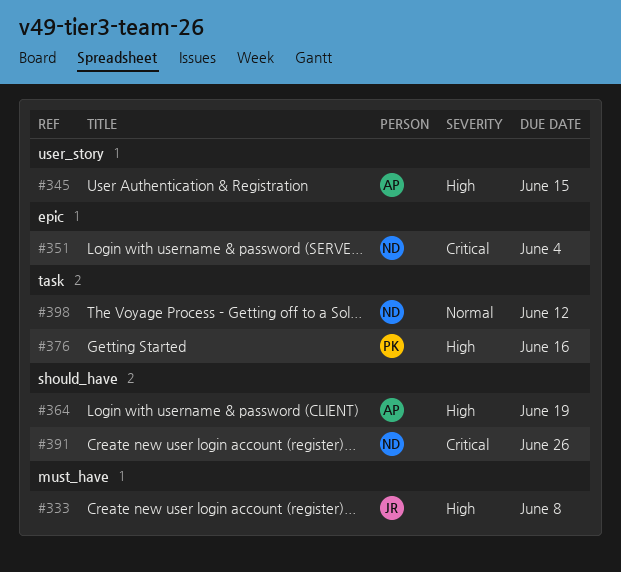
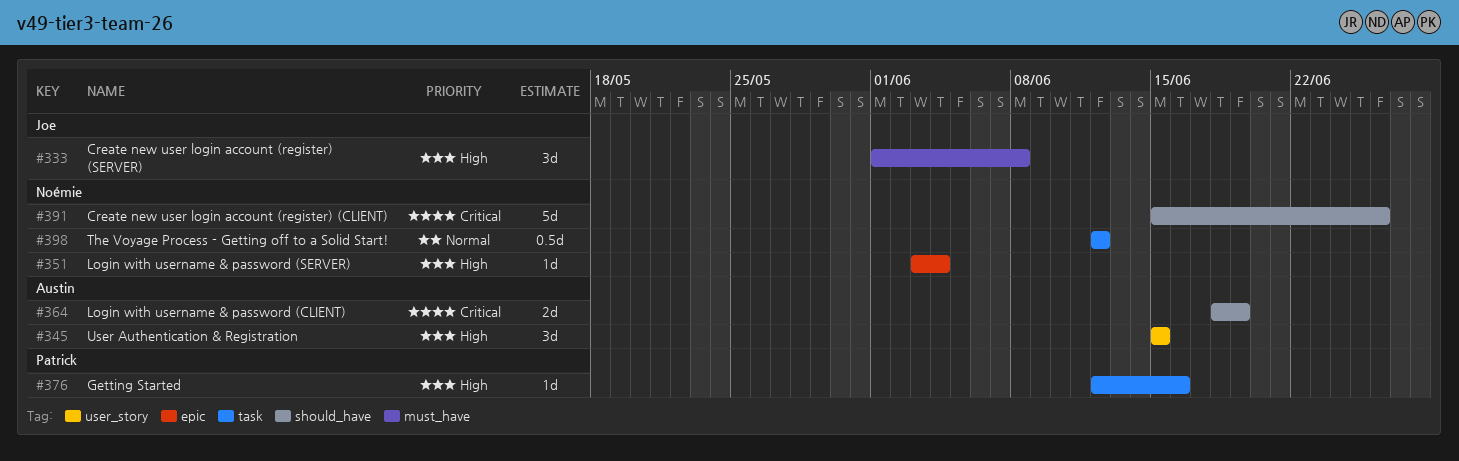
#351, priority: Critical -> High
#364, priority: High -> Critical

